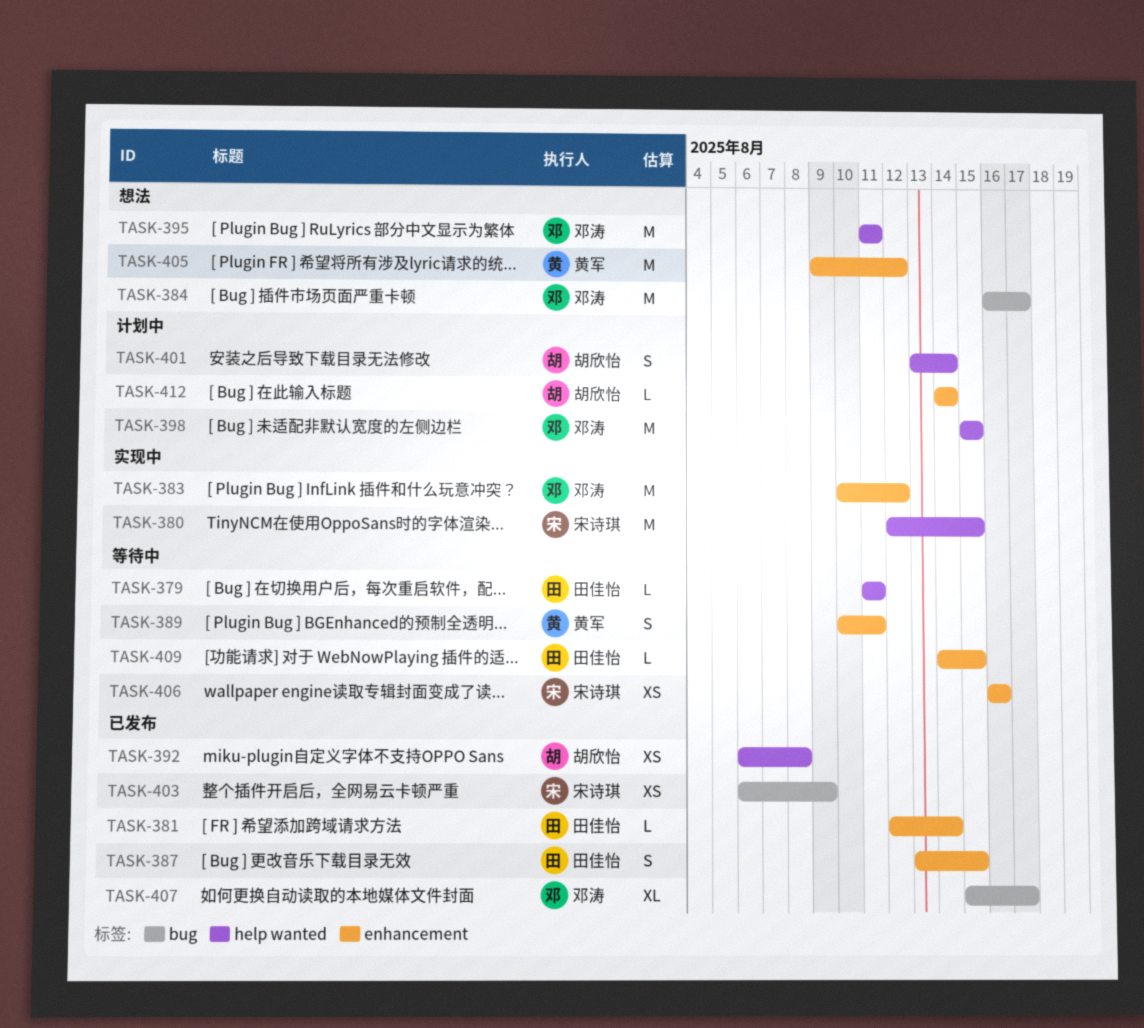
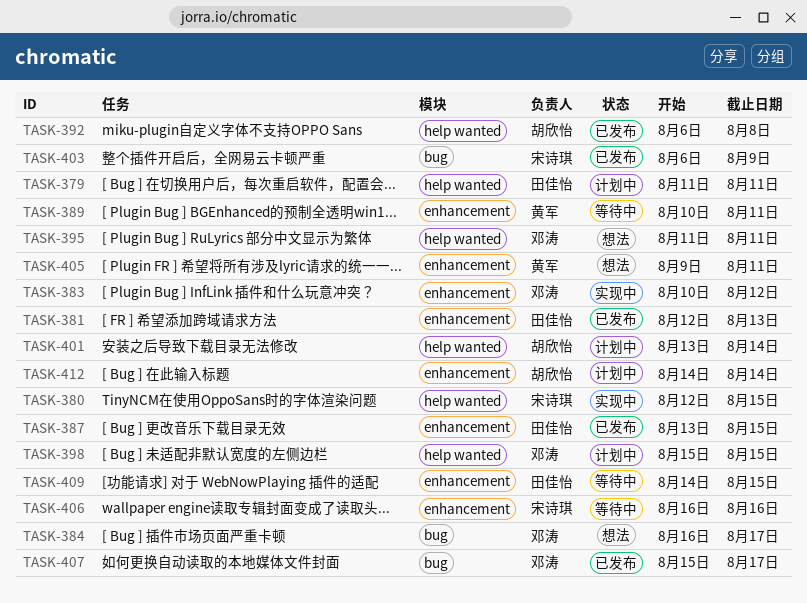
TASK-379, status: 等待中 -> 计划中
TASK-381, due: Aug 14 -> Aug 13
TASK-405, due: Aug 12 -> Aug 11

